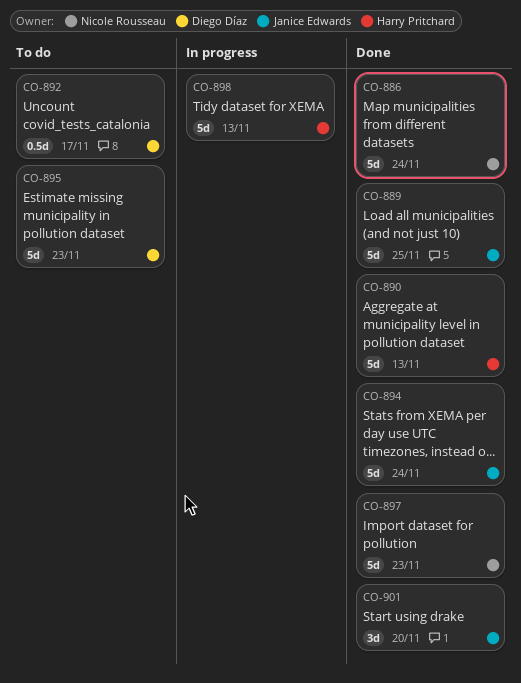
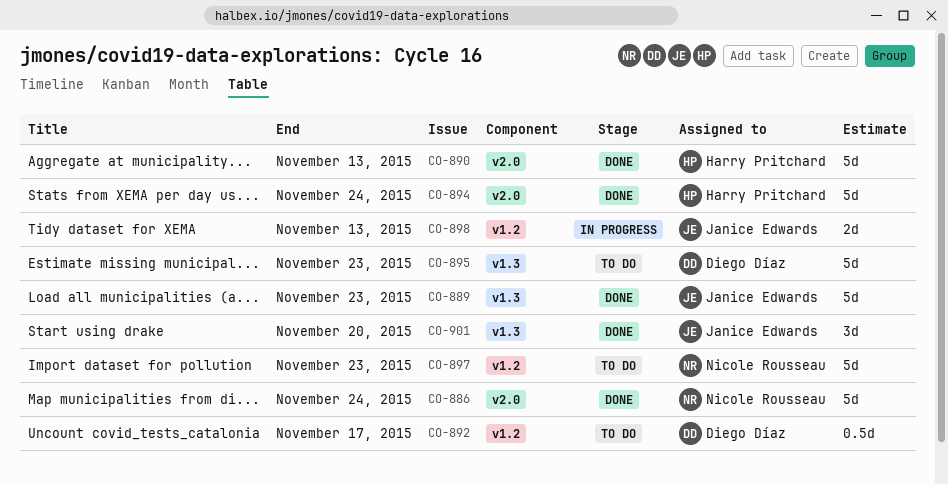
CO-889, due: Nov 25 -> Nov 23
CO-894, owner: Janice Edwards -> Harry Pritchard
CO-897, status: Done -> To do
CO-898, owner: Harry Pritchard -> Janice Edwards
CO-898, estimate: 5d -> 2d

